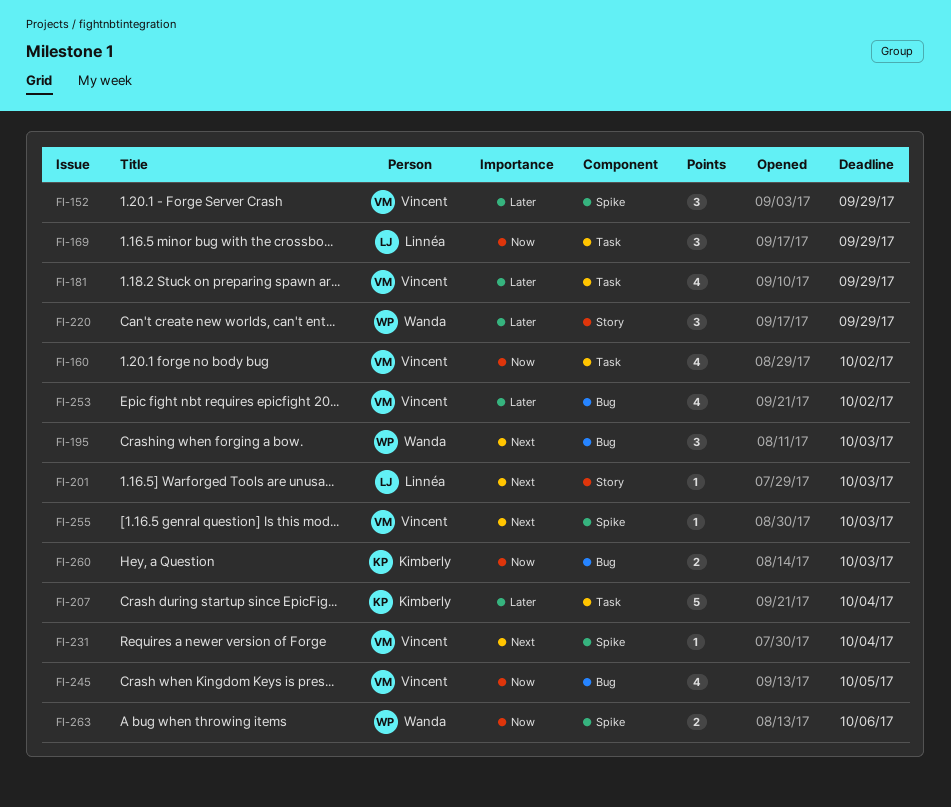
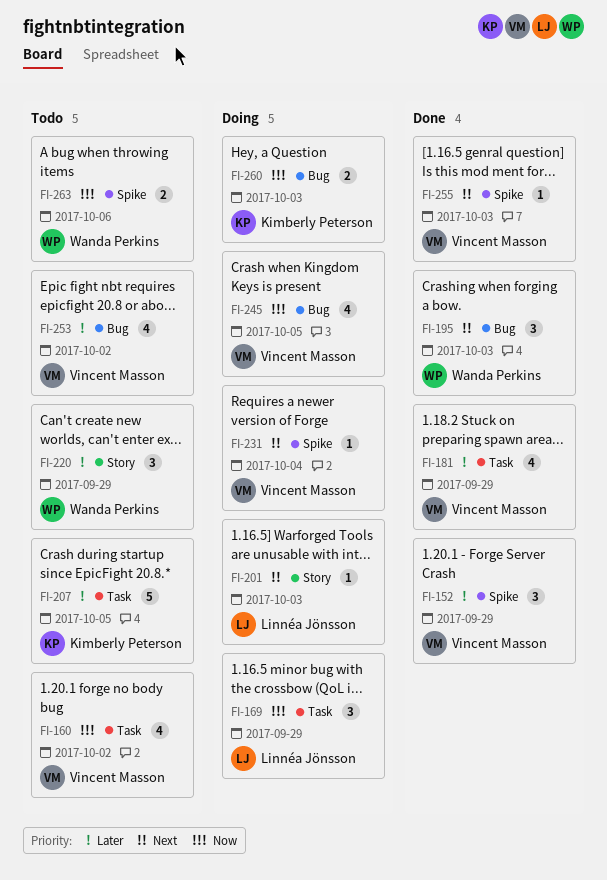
FI-207, due: Oct 4 -> Oct 5

